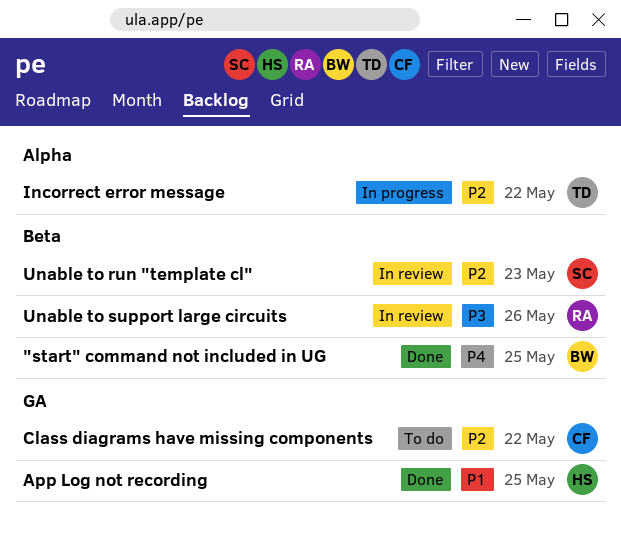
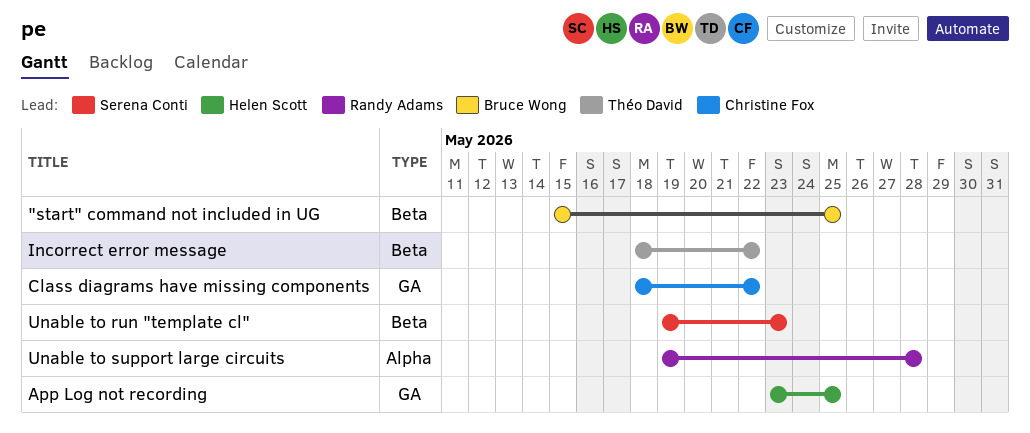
Incorrect error message, label: Alpha -> Beta
Unable to support large circuits, label: Beta -> Alpha
Unable to support large circuits, due: May 26 -> May 28

